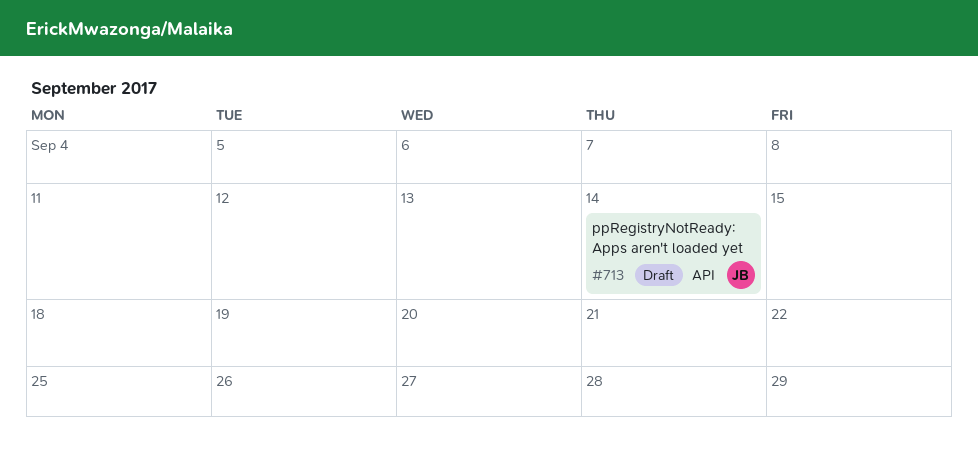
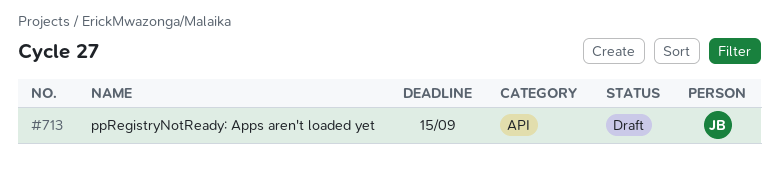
#713, due: Sep 14 -> Sep 15

